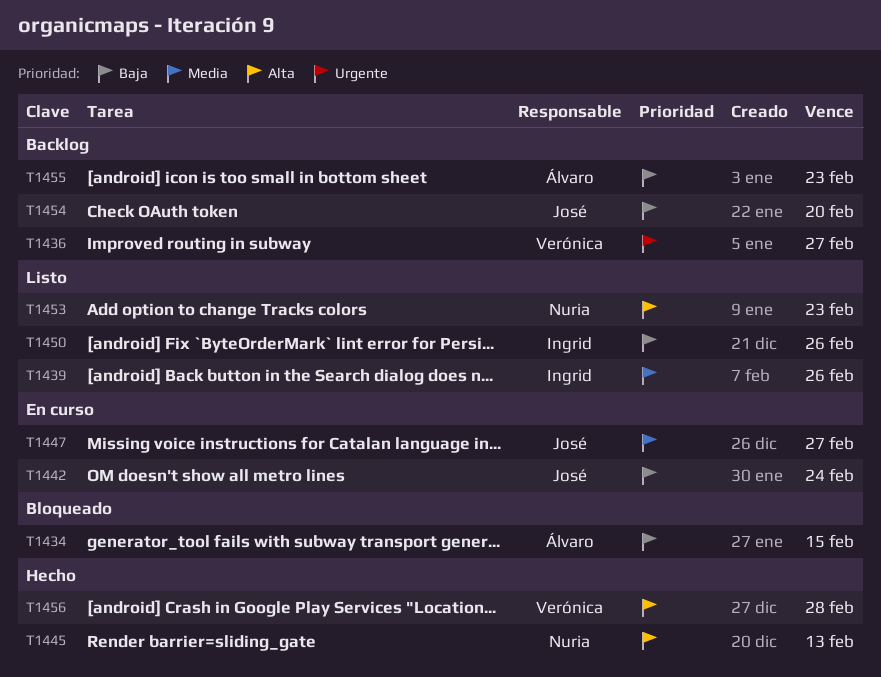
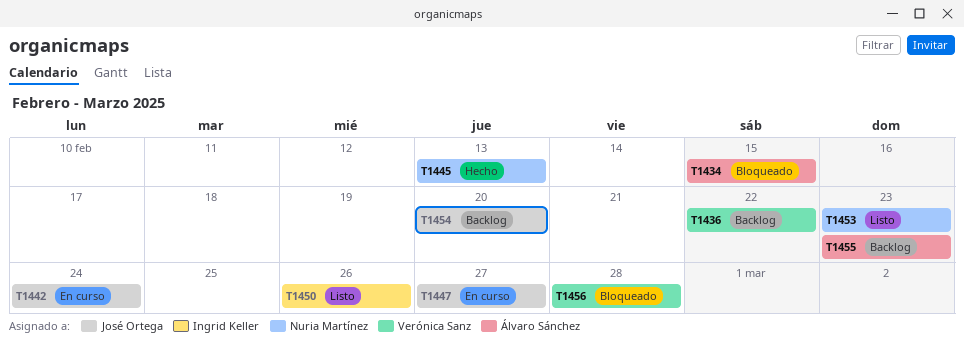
T1436, due: Feb 27 -> Feb 22
T1439: present -> none
T1456, status: Hecho -> Bloqueado

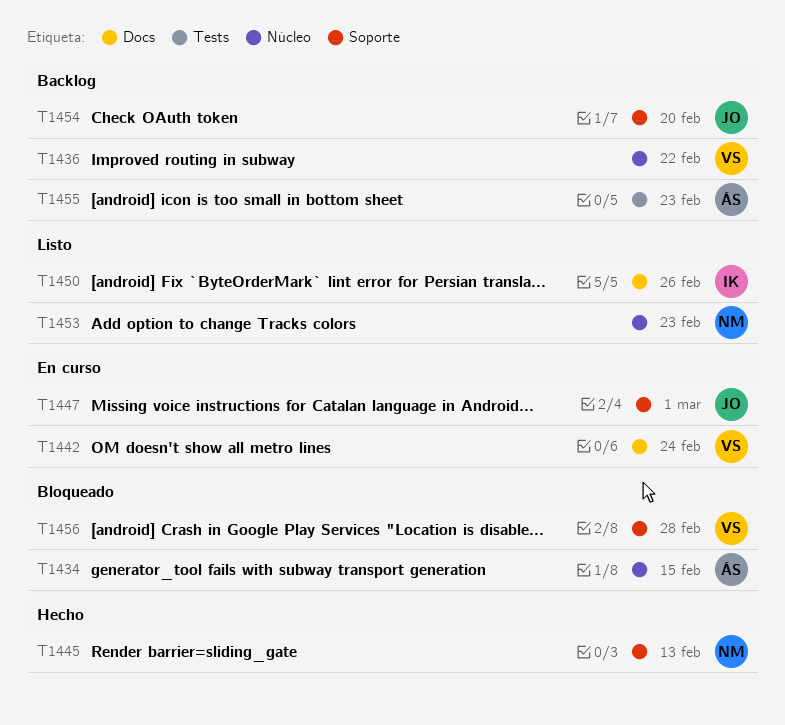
T1442, owner: José Ortega -> Verónica Sanz
T1447, due: Feb 27 -> Mar 1

